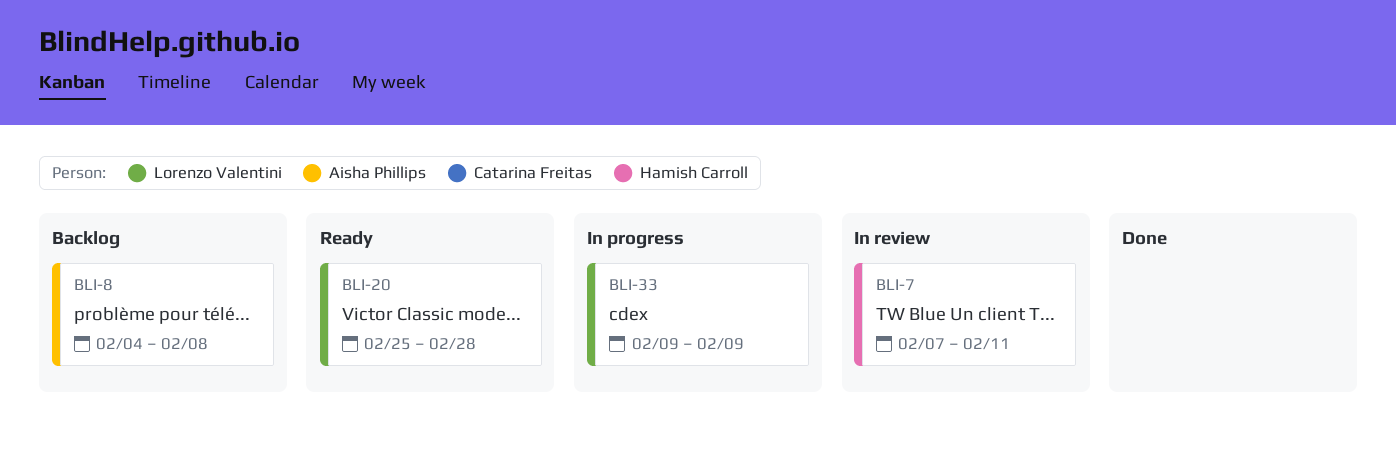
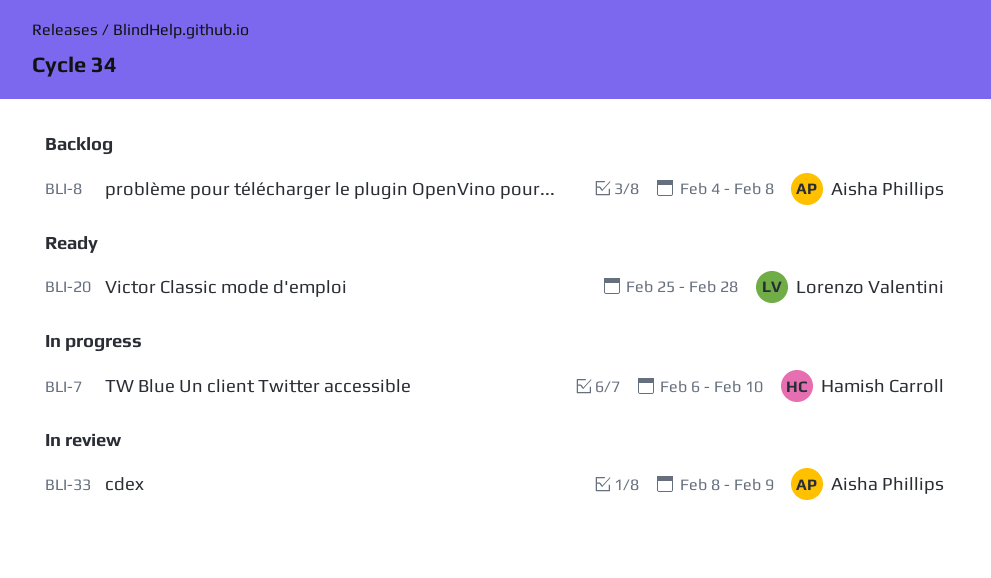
BLI-7, status: In review -> In progress
BLI-7, start: Feb 7 -> Feb 6
BLI-7, due: Feb 11 -> Feb 10
BLI-33, status: In progress -> In review
BLI-33, owner: Lorenzo Valentini -> Aisha Phillips
BLI-33, start: Feb 9 -> Feb 8

